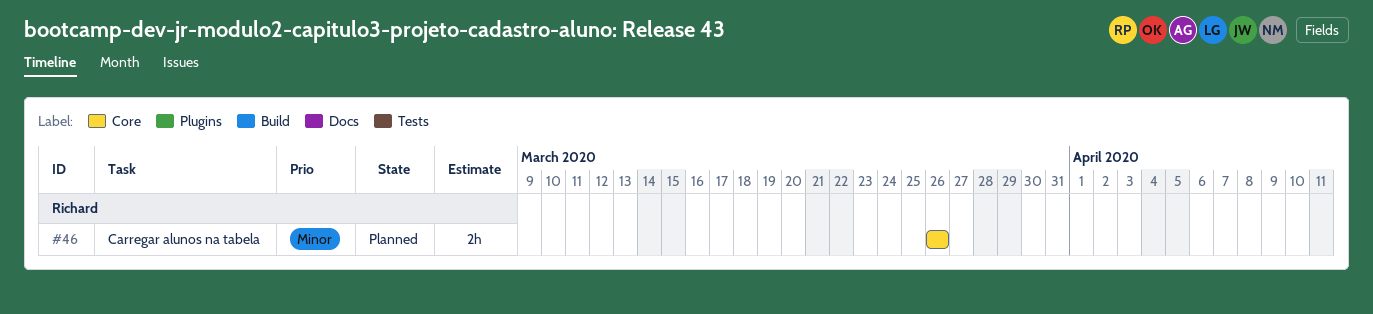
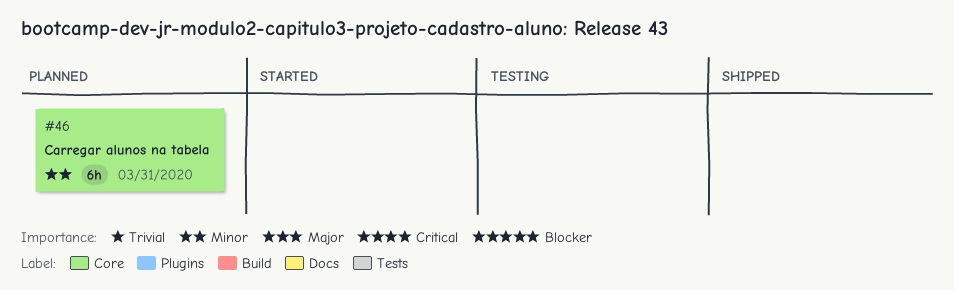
#46, estimate: 2h -> 6h
#46, due: Mar 26 -> Mar 31

